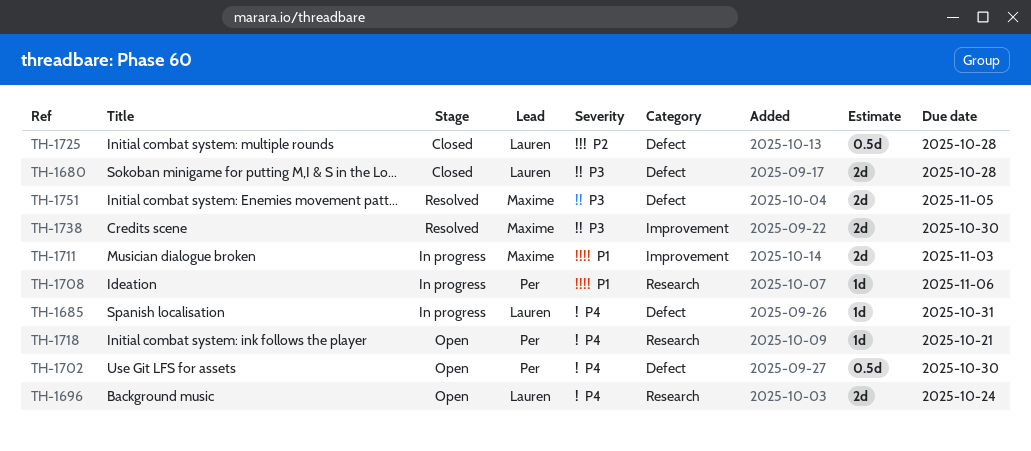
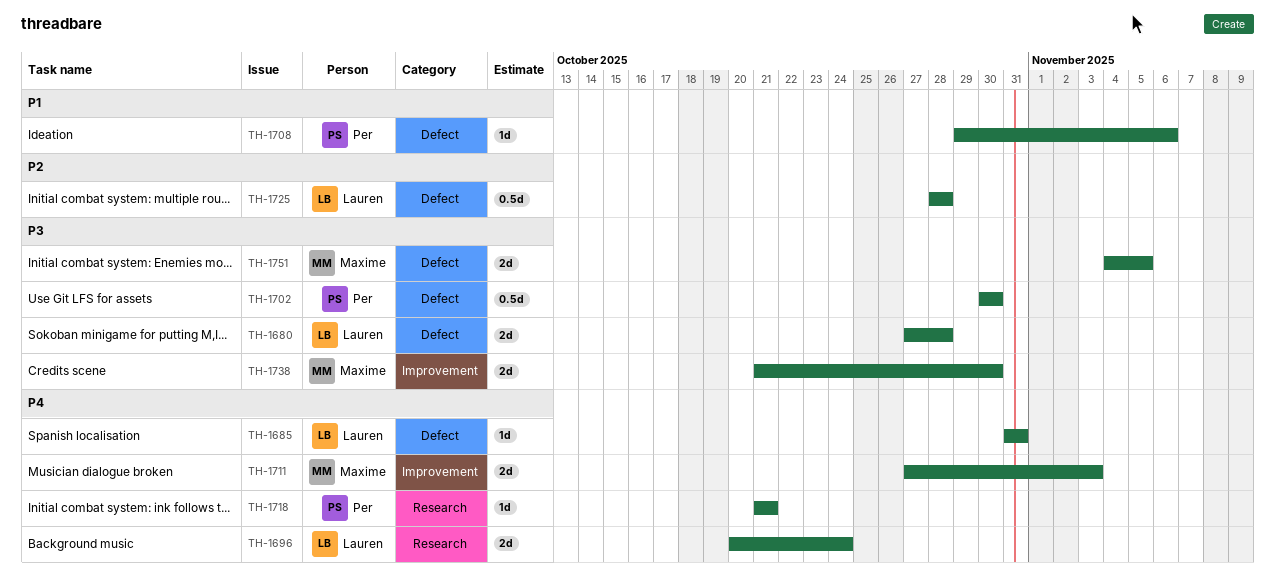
TH-1702, priority: P4 -> P3
TH-1708, label: Research -> Defect
TH-1711, priority: P1 -> P4

